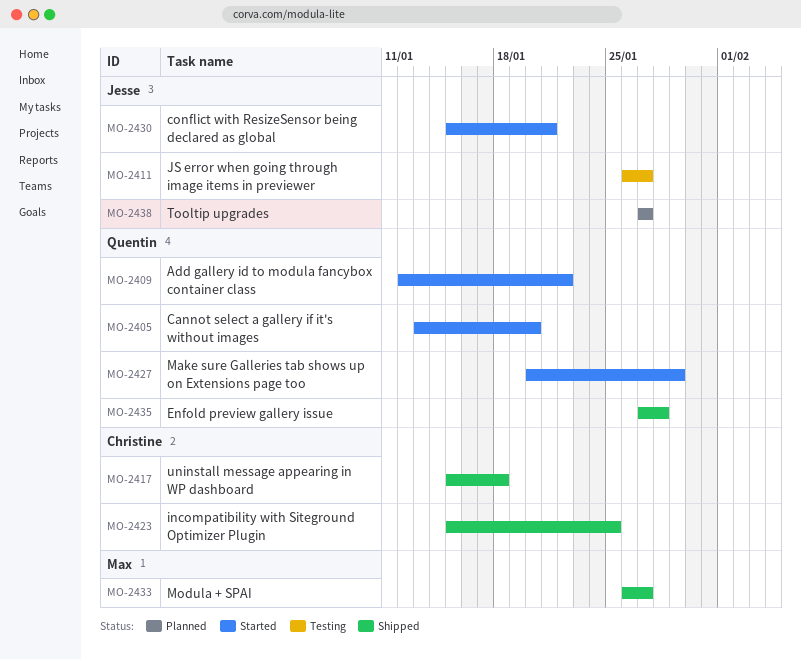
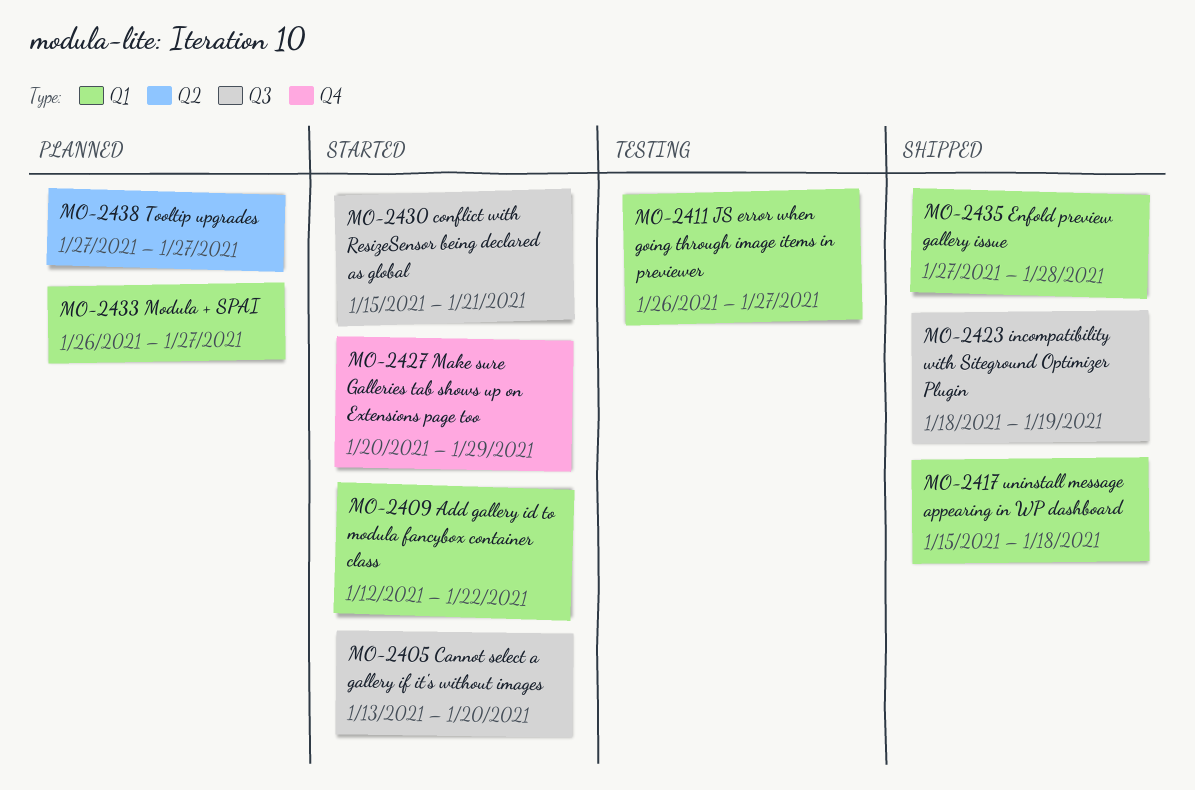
MO-2423, start: Jan 15 -> Jan 18
MO-2423, due: Jan 25 -> Jan 19
MO-2433, status: Shipped -> Planned

